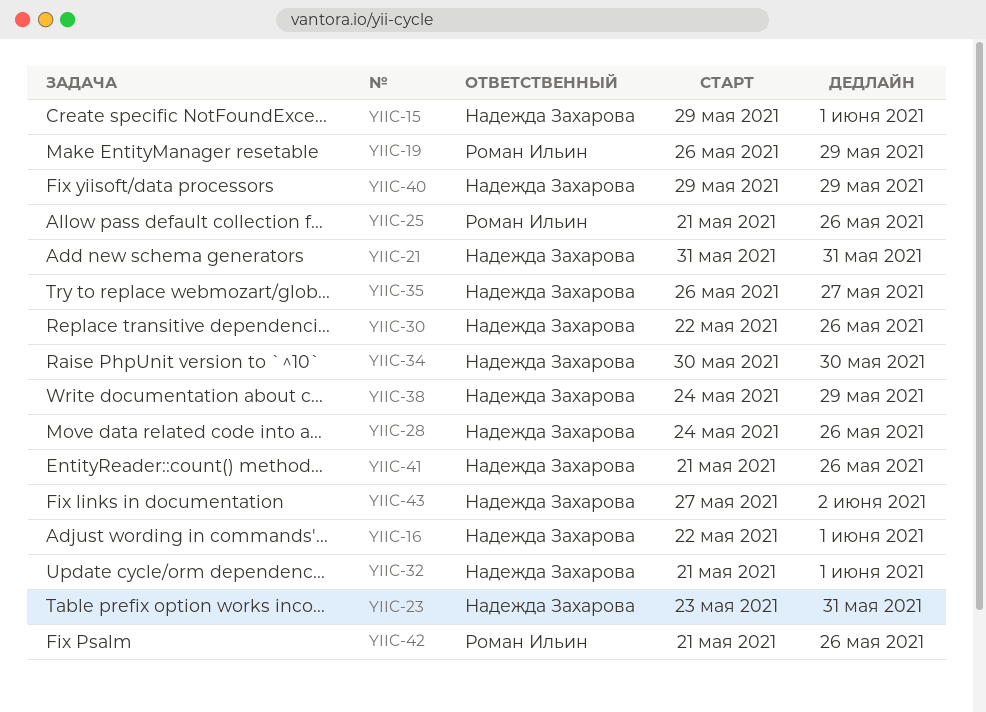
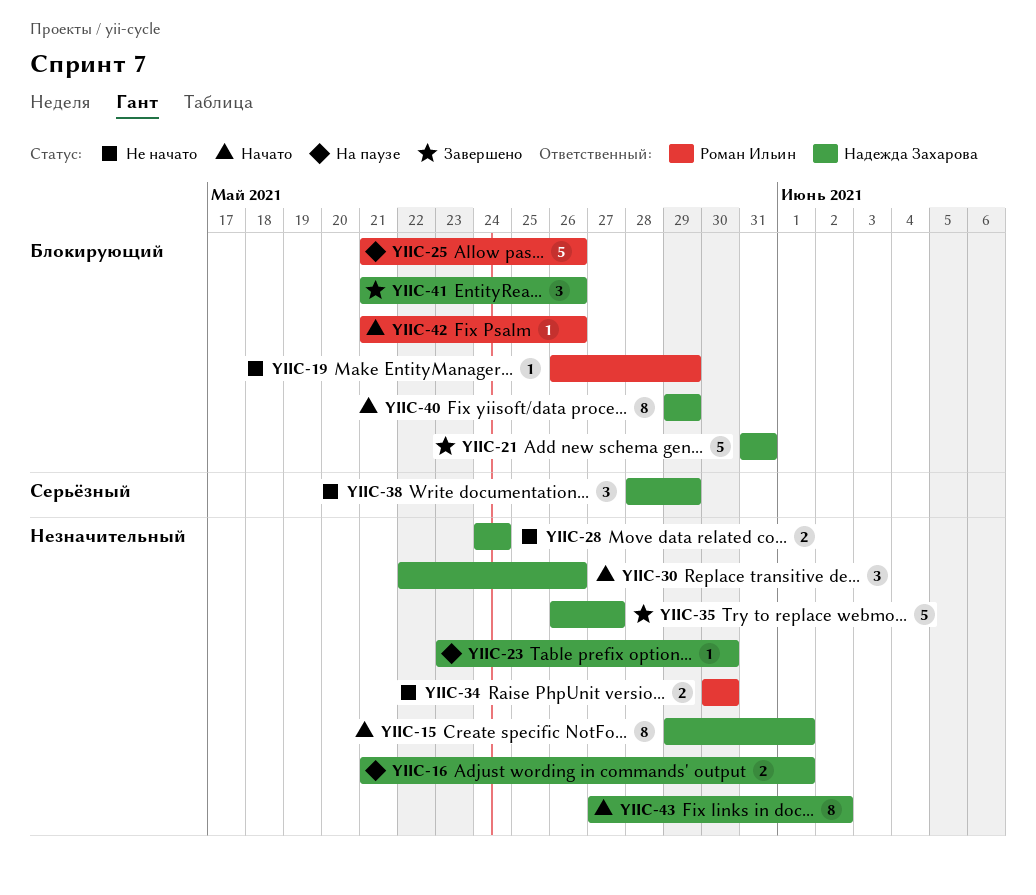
YIIC-16, start: May 22 -> May 21
YIIC-23, due: May 31 -> May 30
YIIC-28, due: May 26 -> May 24
YIIC-32: present -> none
YIIC-34, owner: Надежда Захарова -> Роман Ильин
YIIC-38, start: May 24 -> May 28

